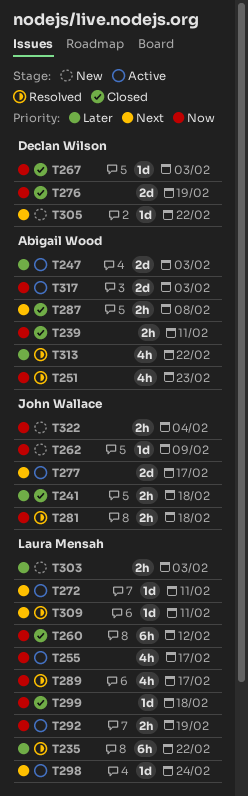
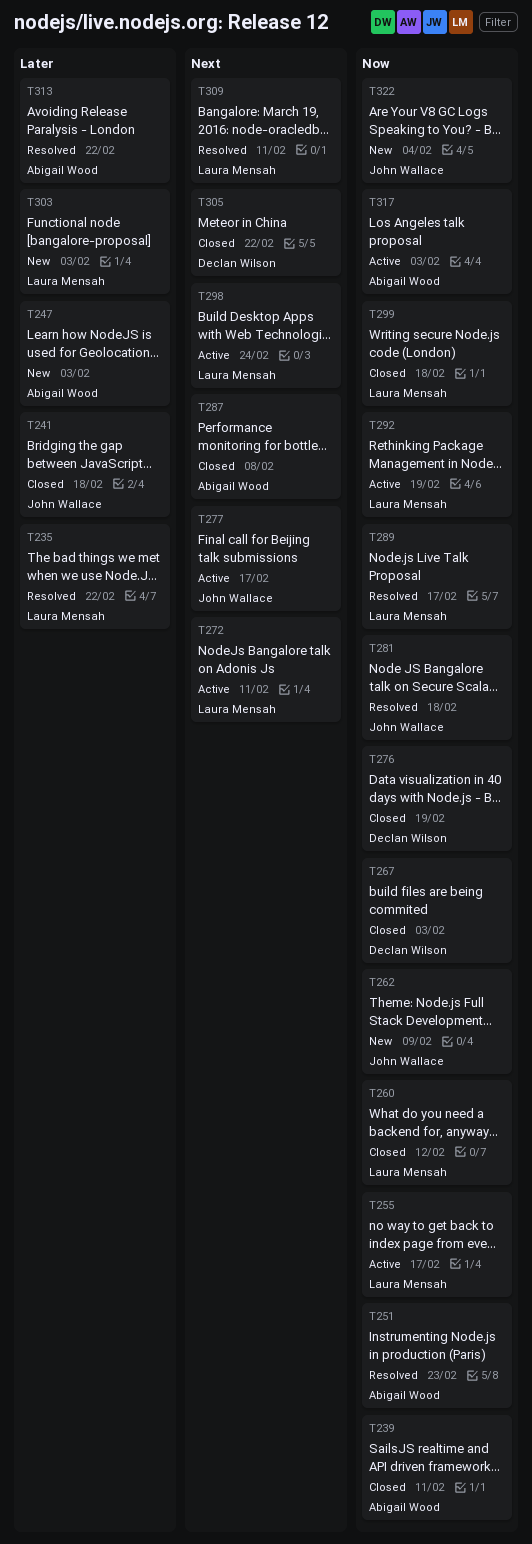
T247, status: Active -> New
T305, status: New -> Closed

